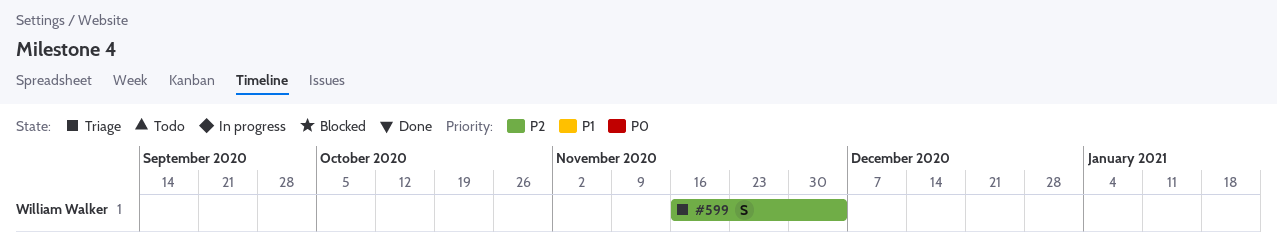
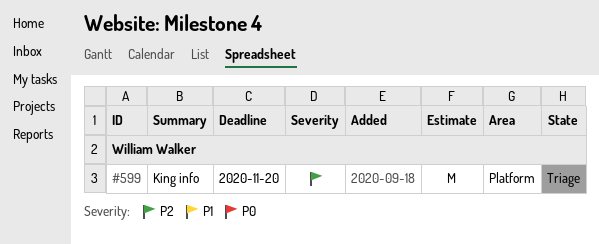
#599, estimate: S -> M
#599, due: Dec 4 -> Nov 20

